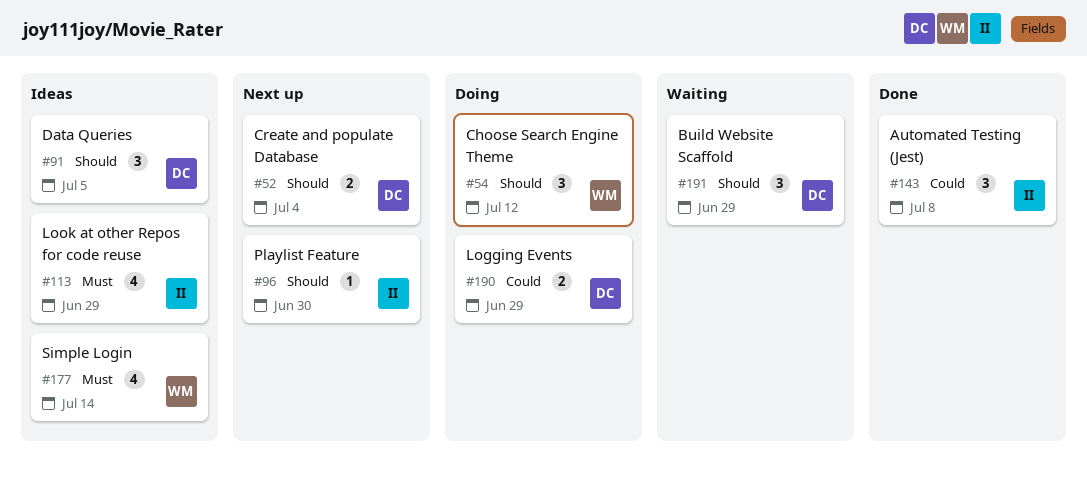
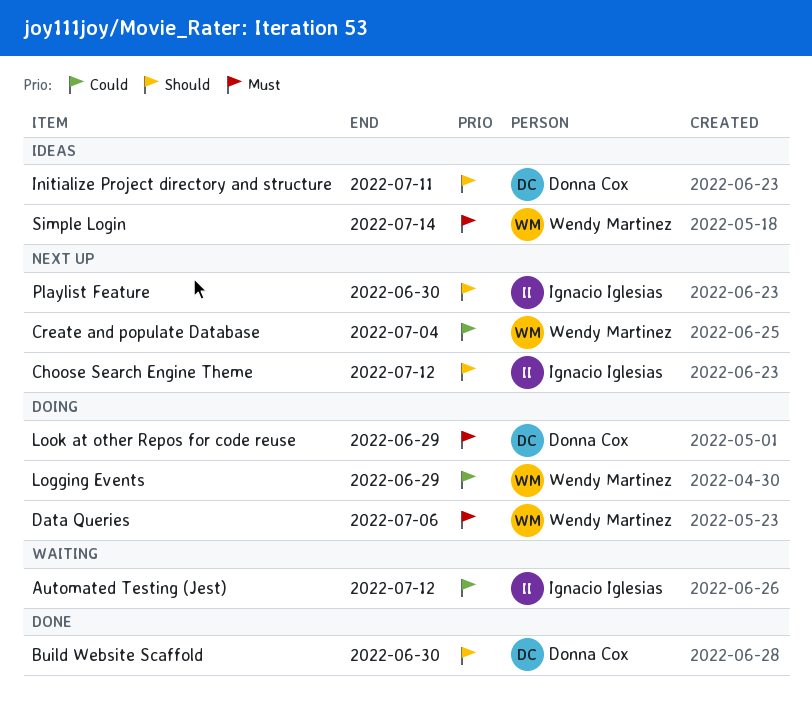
Automated Testing (Jest), status: Done -> Waiting
Automated Testing (Jest), due: Jul 8 -> Jul 12
Build Website Scaffold, status: Waiting -> Done
Build Website Scaffold, due: Jun 29 -> Jun 30
Choose Search Engine Theme, status: Doing -> Next up
Choose Search Engine Theme, owner: Wendy Martinez -> Ignacio Iglesias
Create and populate Database, owner: Donna Cox -> Wendy Martinez
Create and populate Database, priority: Should -> Could
Data Queries, status: Ideas -> Doing
Data Queries, owner: Donna Cox -> Wendy Martinez
Data Queries, priority: Should -> Must
Data Queries, due: Jul 5 -> Jul 6
Initialize Project directory and structure: none -> present
Logging Events, owner: Donna Cox -> Wendy Martinez
Look at other Repos for code reuse, status: Ideas -> Doing
Look at other Repos for code reuse, owner: Ignacio Iglesias -> Donna Cox

